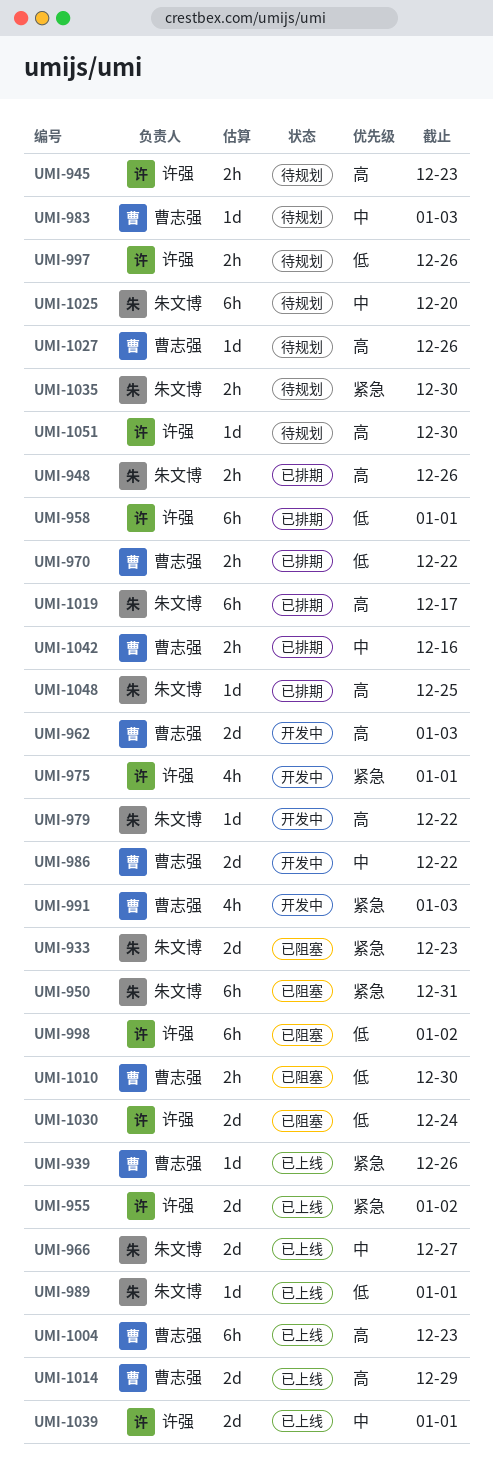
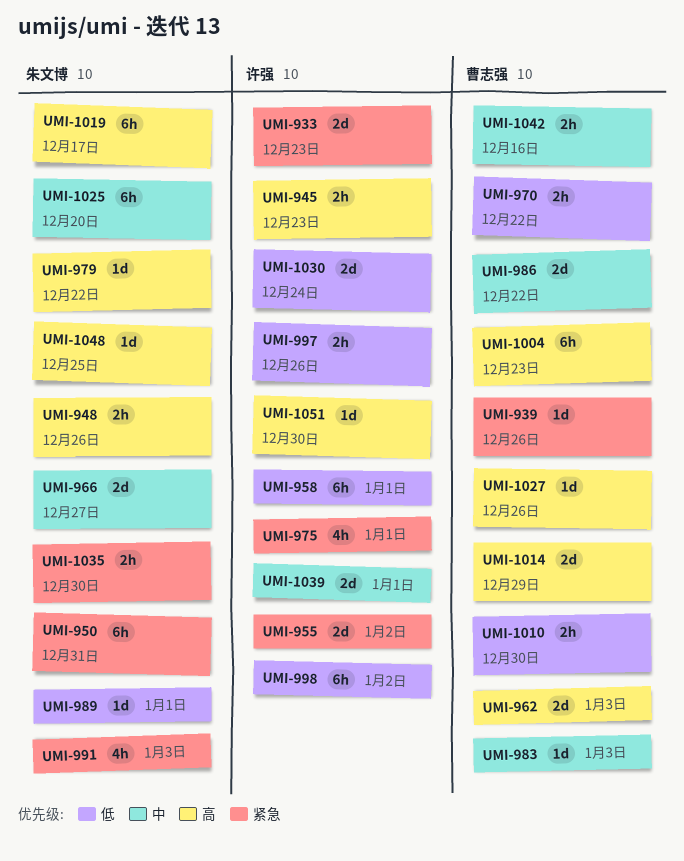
UMI-933, owner: 朱文博 -> 许强
UMI-991, owner: 曹志强 -> 朱文博

